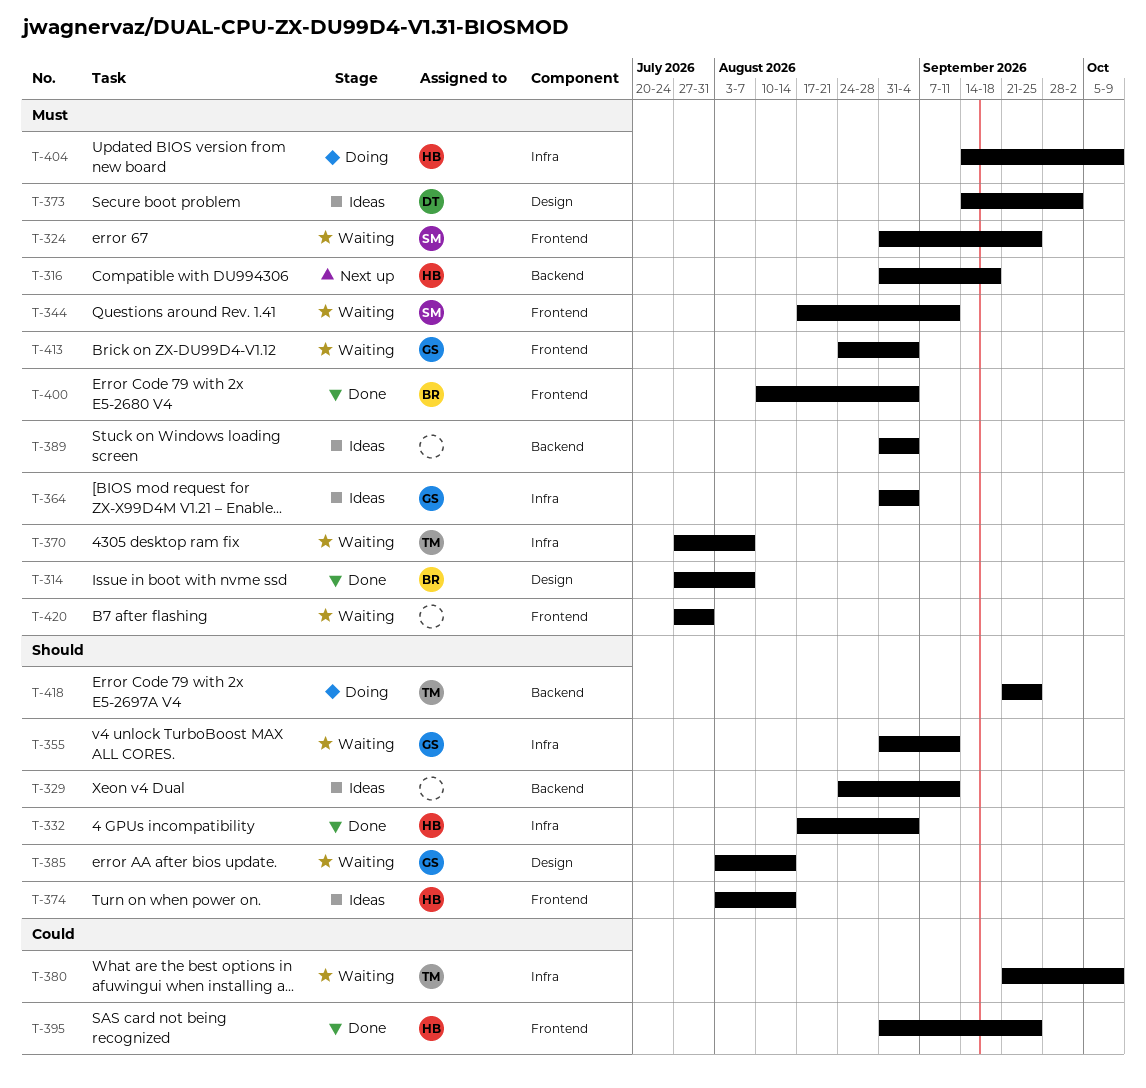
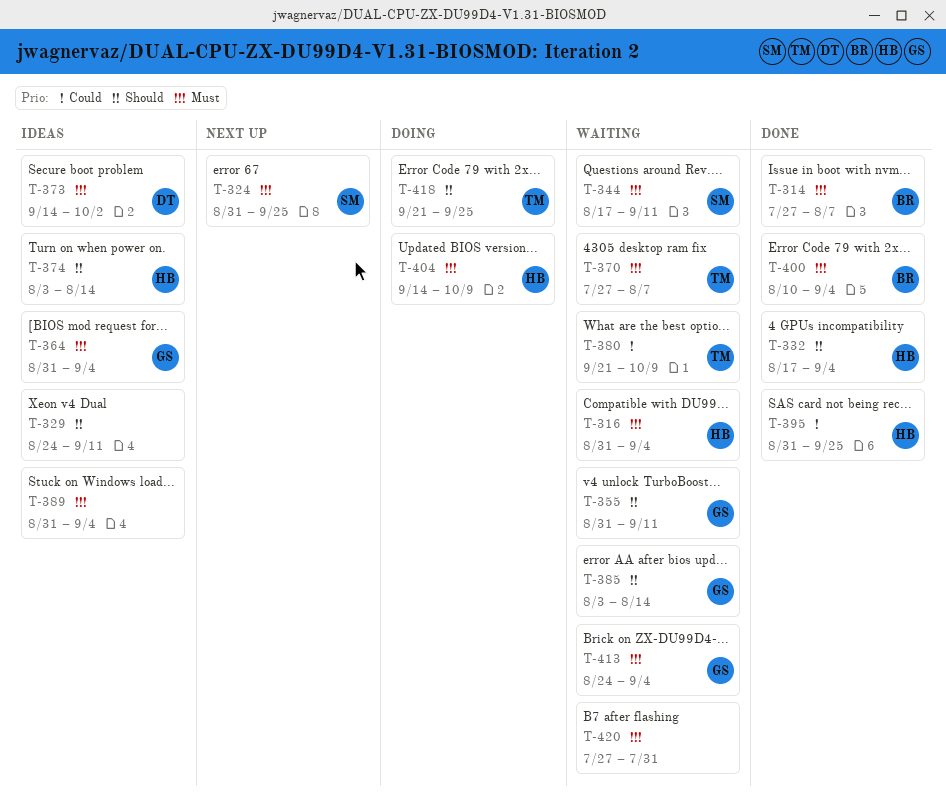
T-316, status: Next up -> Waiting
T-316, due: Sep 18 -> Sep 4
T-324, status: Waiting -> Next up

